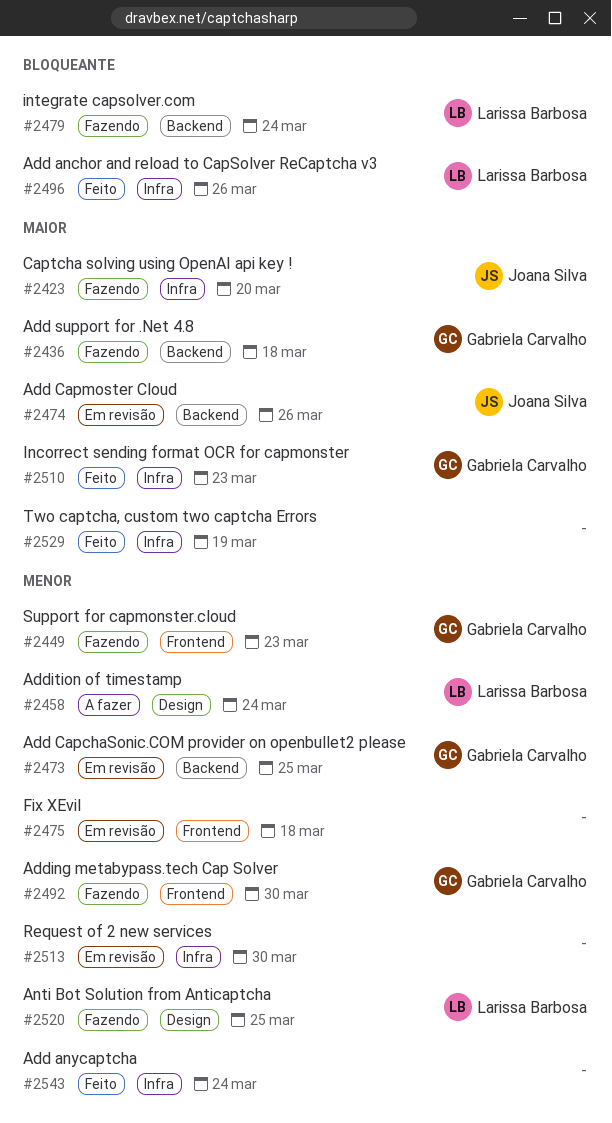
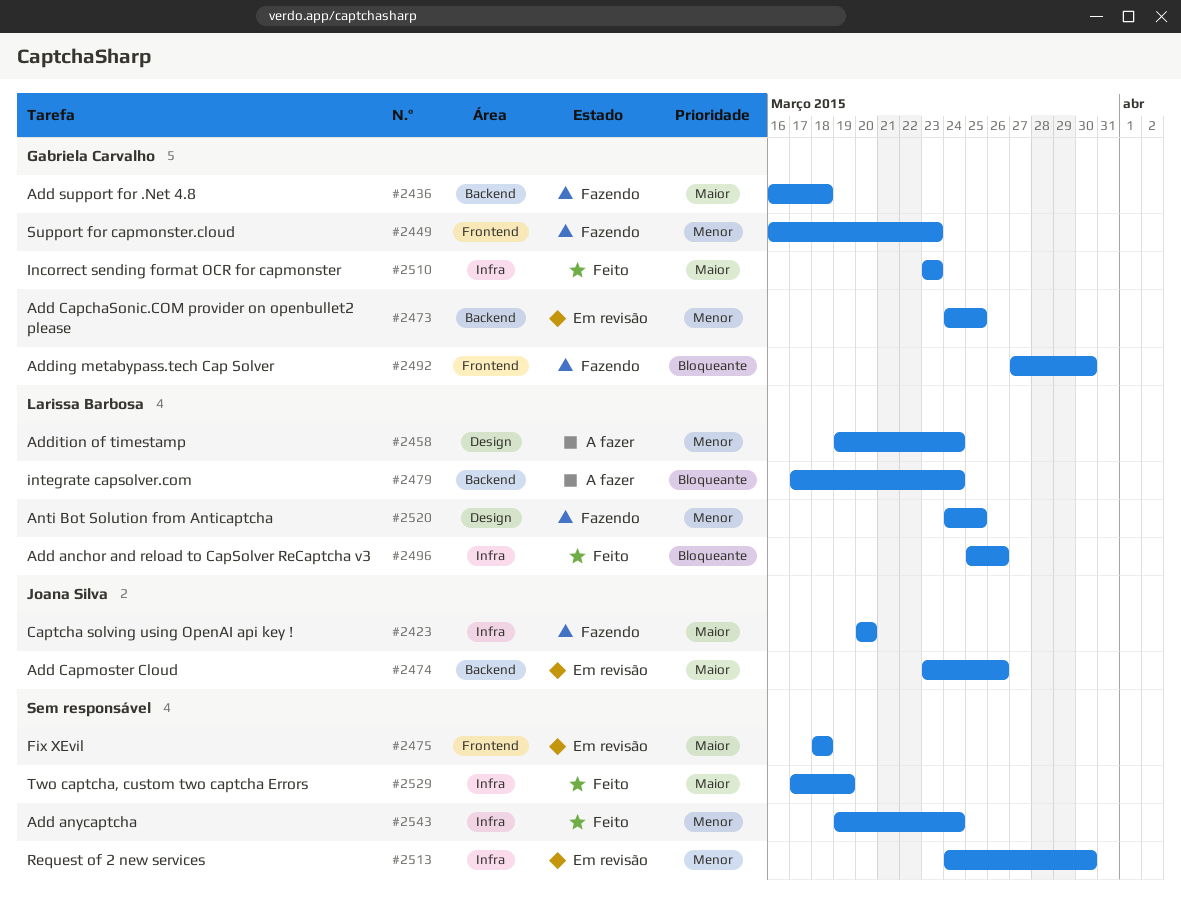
#2475, priority: Menor -> Maior
#2479, status: Fazendo -> A fazer
#2492, priority: Menor -> Bloqueante

